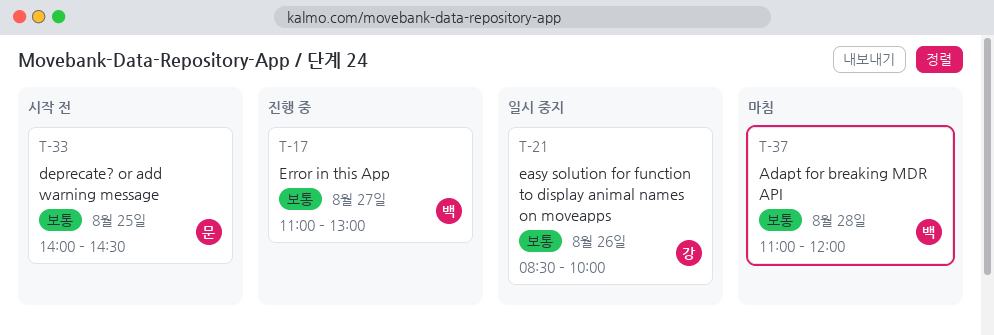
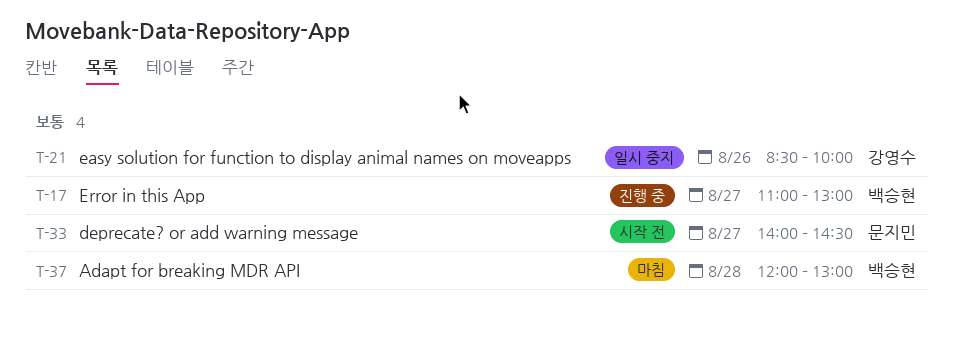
T-33, day: Aug 25 -> Aug 27
T-37, begins: 11:00 -> 12:00
T-37, ends: 12:00 -> 13:00

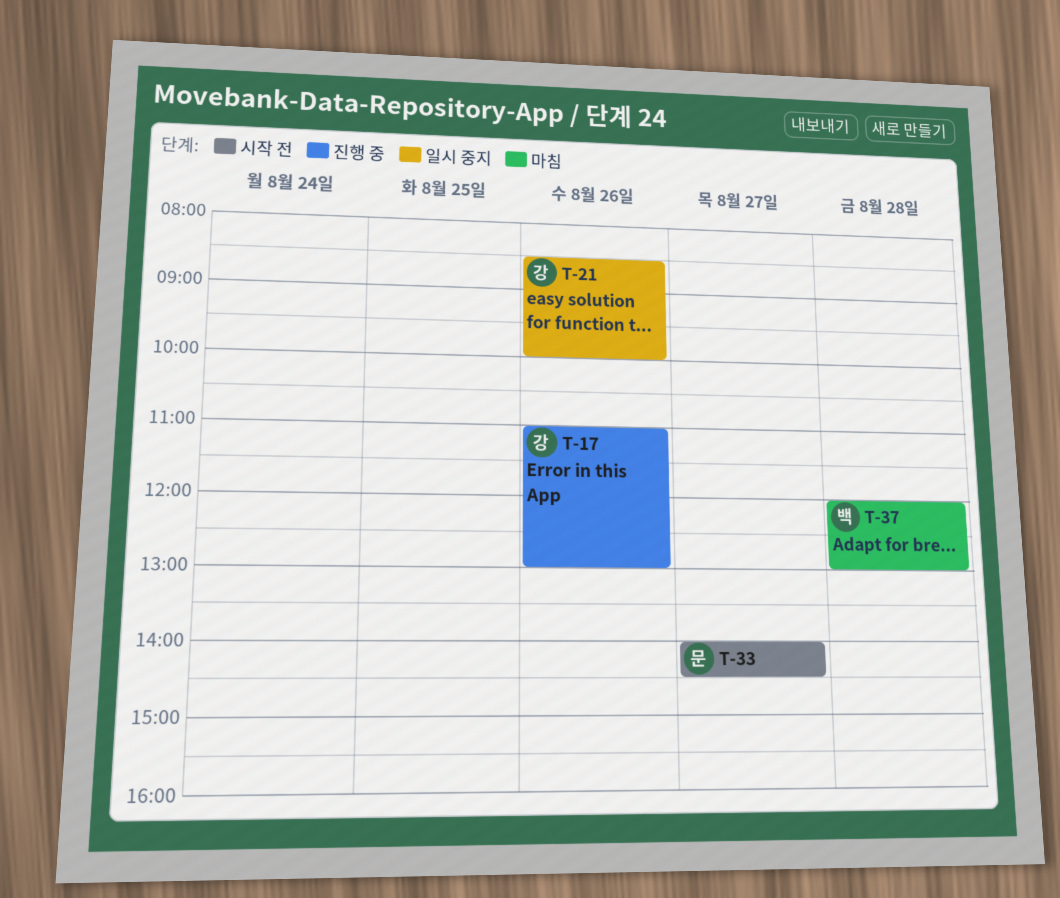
T-17, owner: 백승현 -> 강영수
T-17, day: Aug 27 -> Aug 26

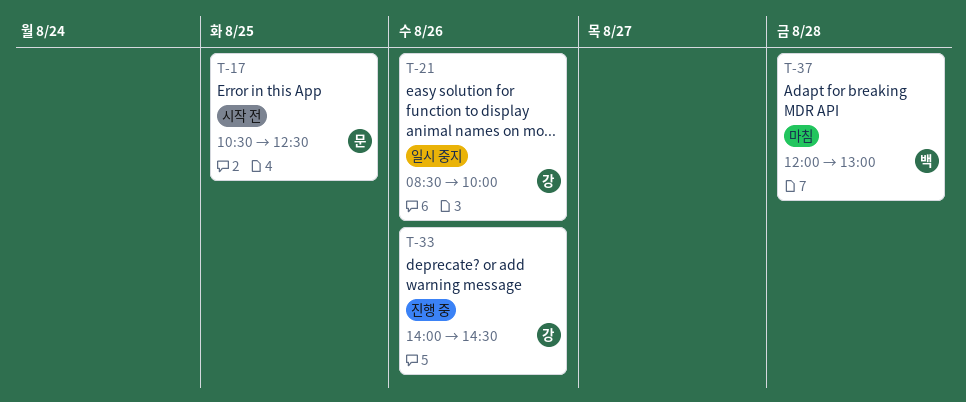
T-17, status: 진행 중 -> 시작 전
T-17, owner: 강 -> 문
T-17, day: Aug 26 -> Aug 25
T-17, begins: 11:00 -> 10:30
T-17, ends: 13:00 -> 12:30
T-33, status: 시작 전 -> 진행 중
T-33, owner: 문 -> 강
T-33, day: Aug 27 -> Aug 26

